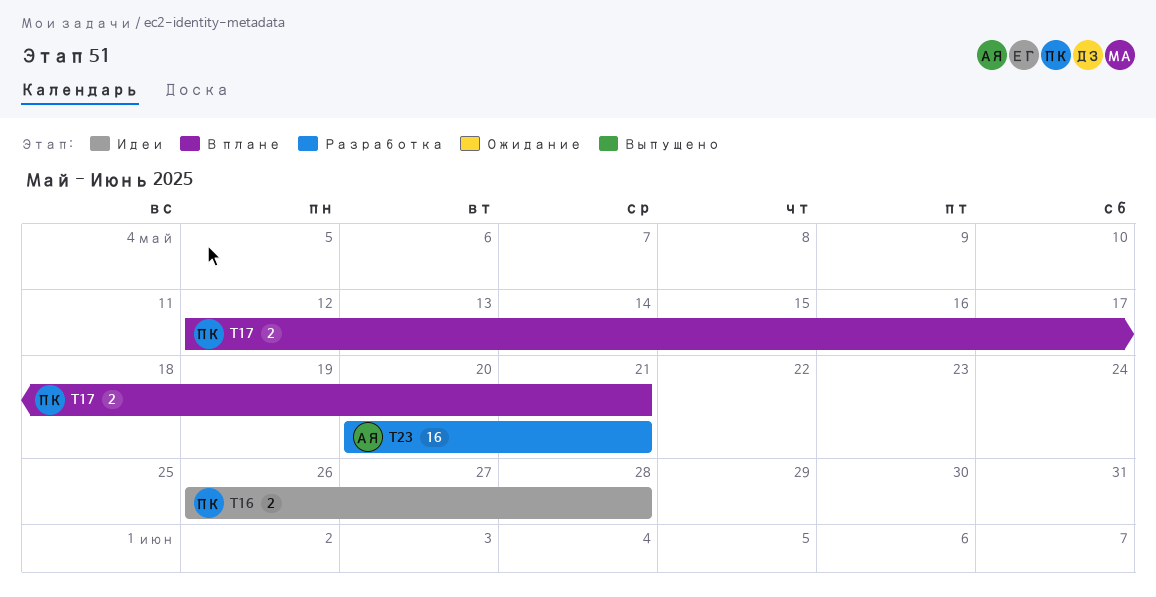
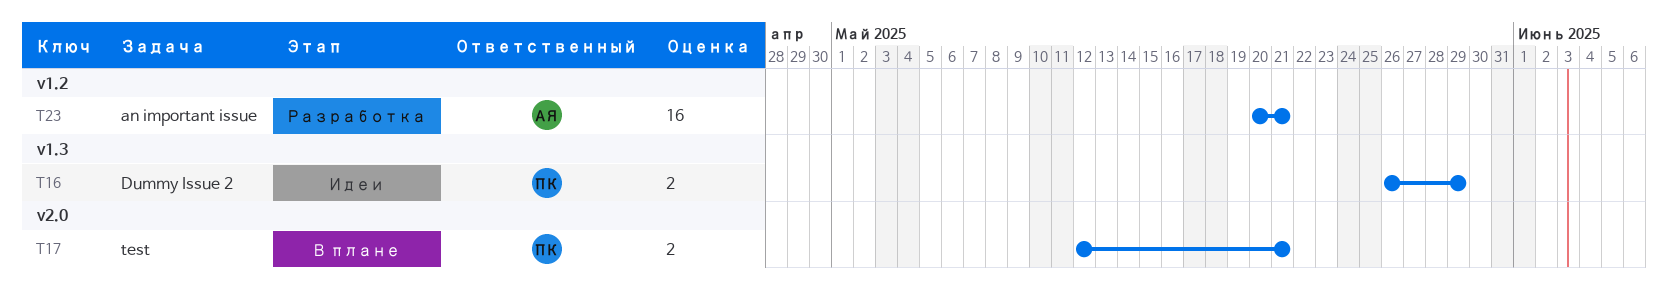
T16, due: May 28 -> May 29

